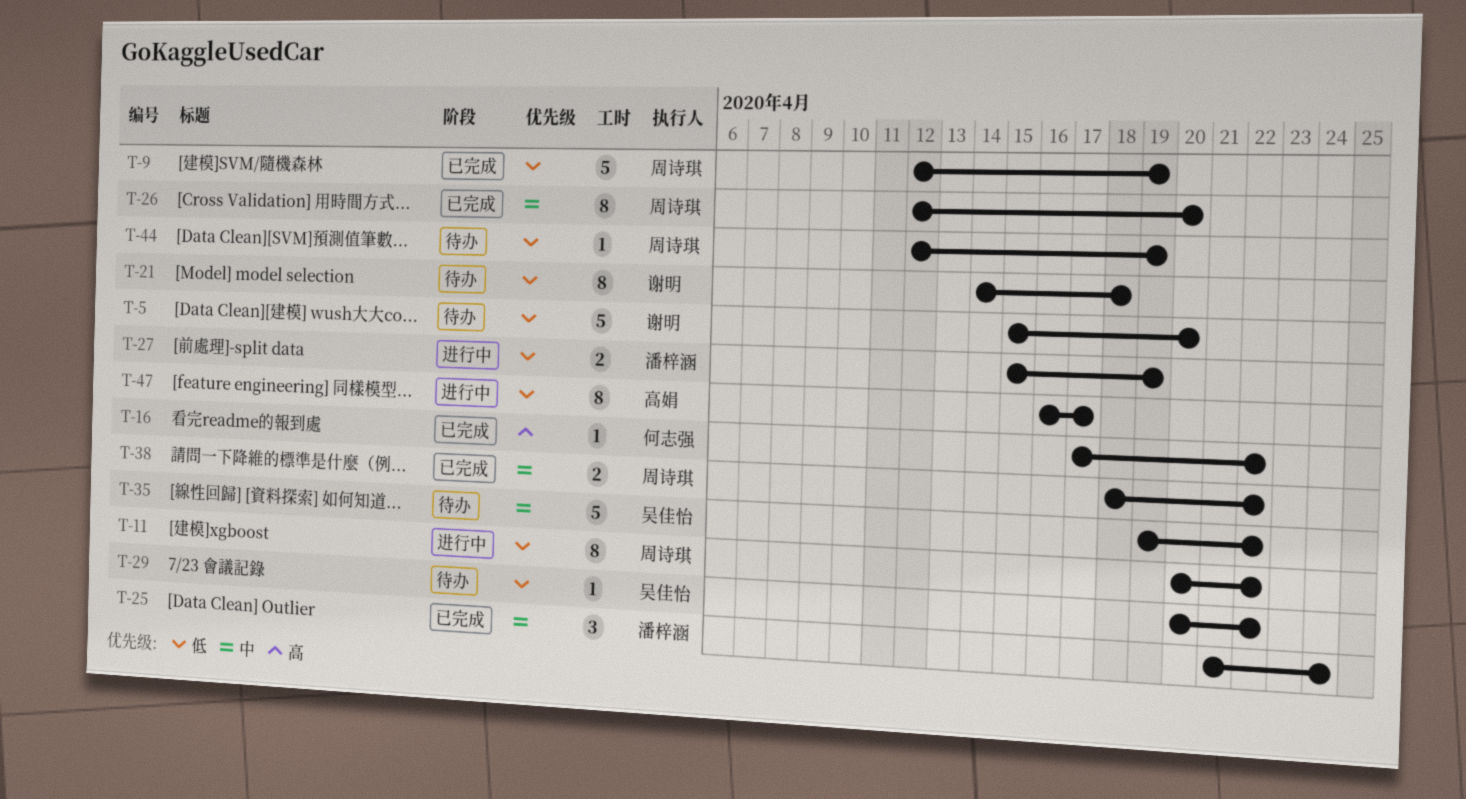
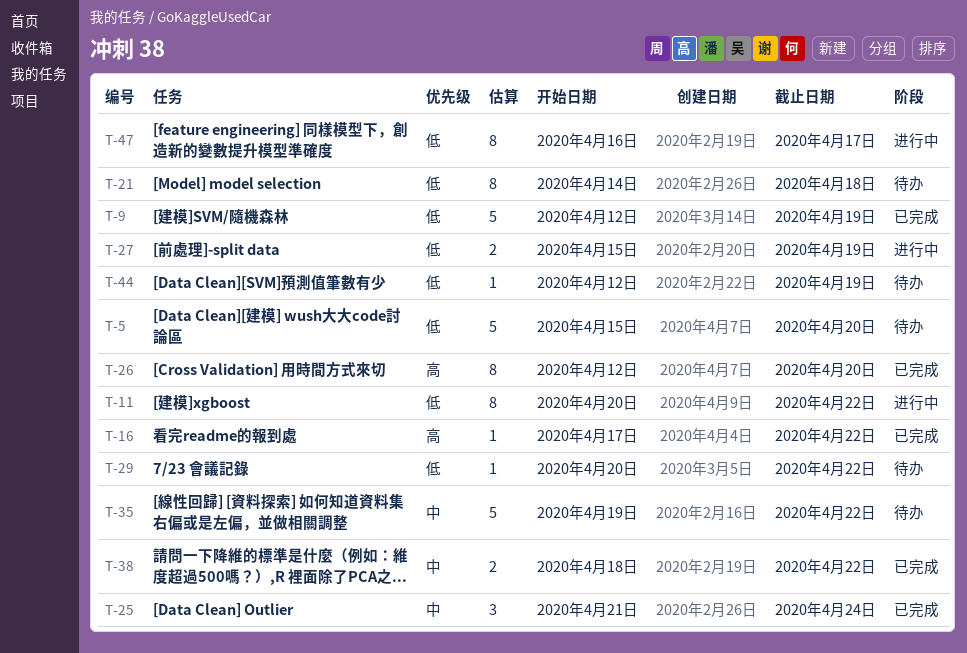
T-26, priority: 中 -> 高

